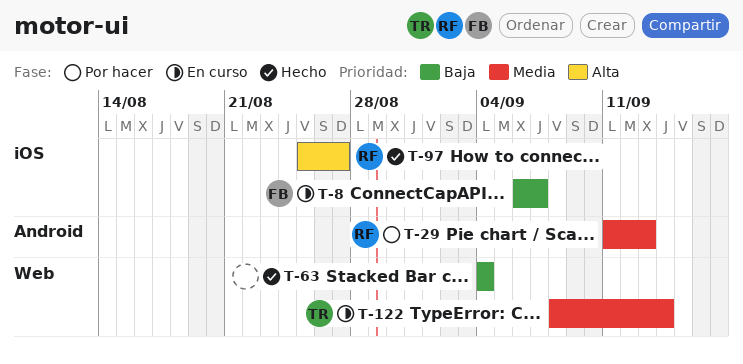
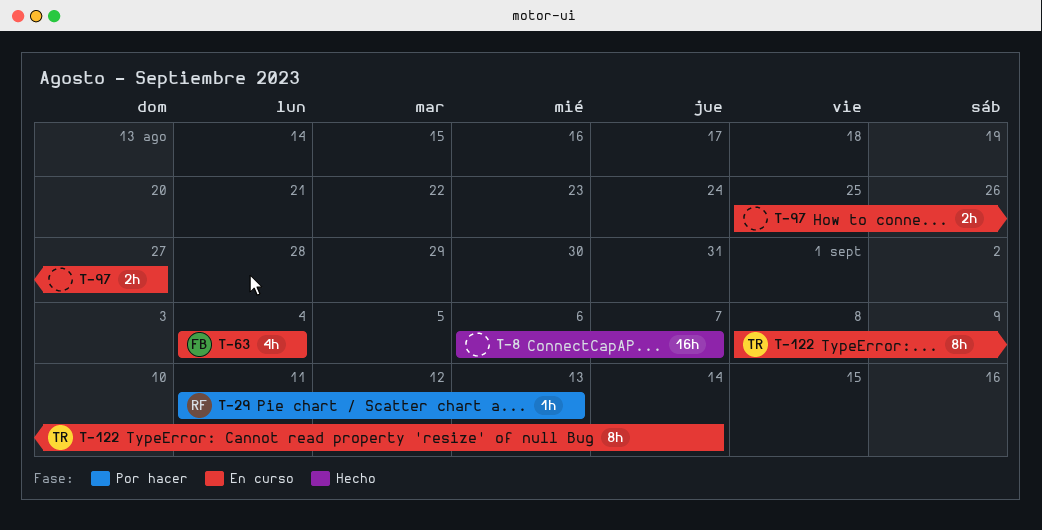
T-8, status: En curso -> Hecho
T-8, owner: FB -> none
T-63, status: Hecho -> En curso
T-63, owner: none -> FB
T-97, status: Hecho -> En curso
T-97, owner: RF -> none

